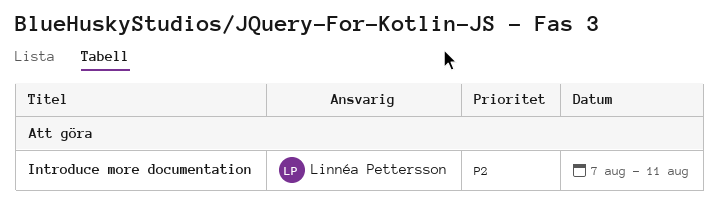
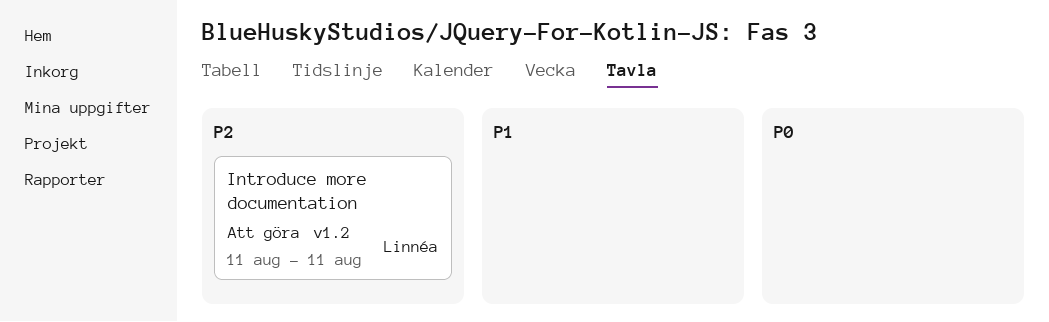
Introduce more documentation, start: Aug 7 -> Aug 11

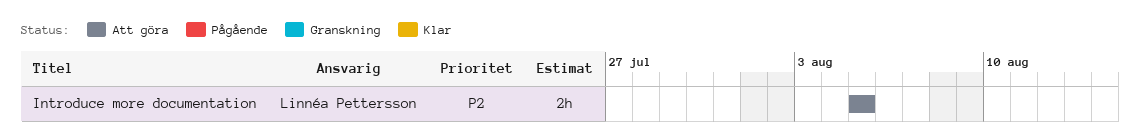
Introduce more documentation, start: Aug 11 -> Aug 5
Introduce more documentation, due: Aug 11 -> Aug 5

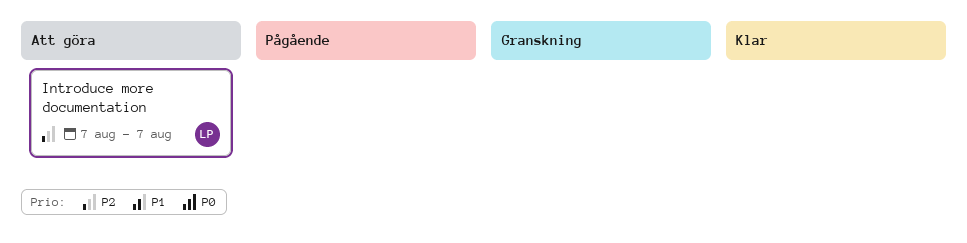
Introduce more documentation, start: Aug 5 -> Aug 7
Introduce more documentation, due: Aug 5 -> Aug 7

